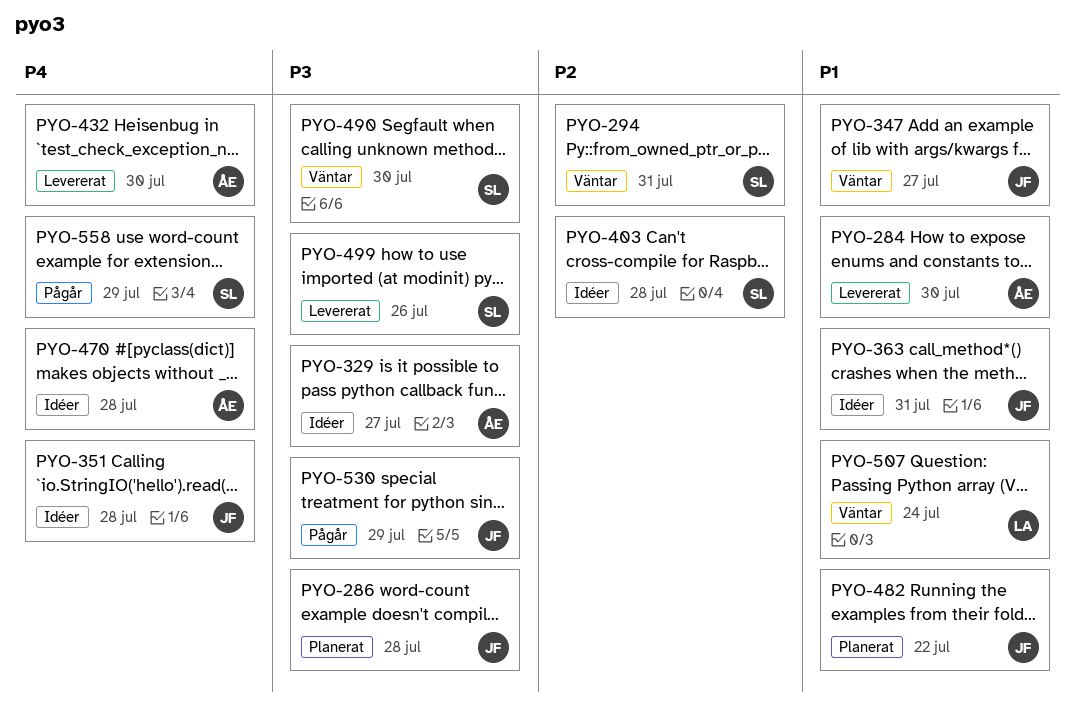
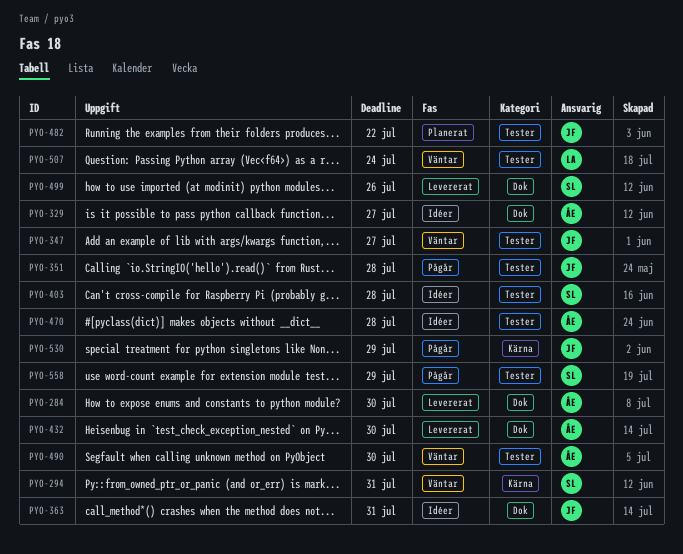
PYO-286: present -> none
PYO-351, status: Idéer -> Pågår
PYO-490, owner: SL -> ÅE

